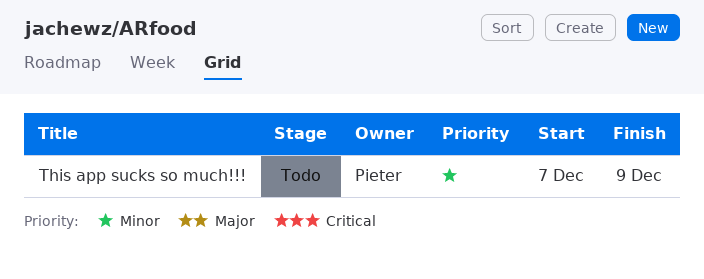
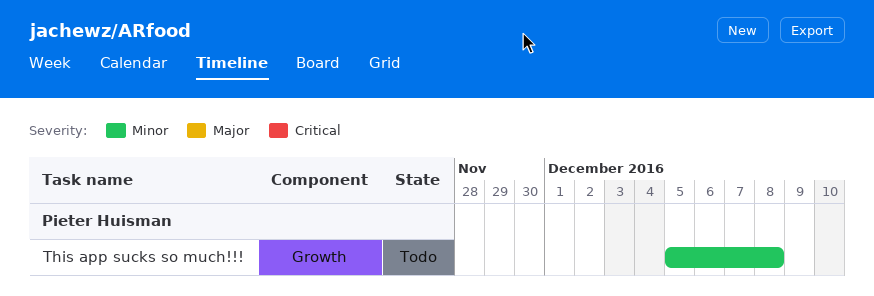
This app sucks so much!!!, start: Dec 7 -> Dec 5
This app sucks so much!!!, due: Dec 9 -> Dec 8

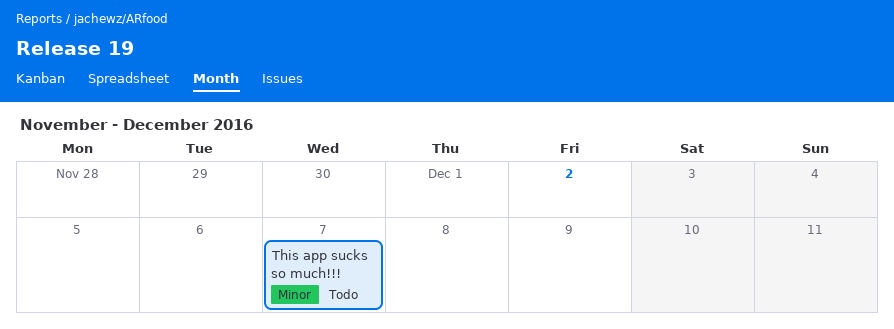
This app sucks so much!!!, due: Dec 8 -> Dec 7

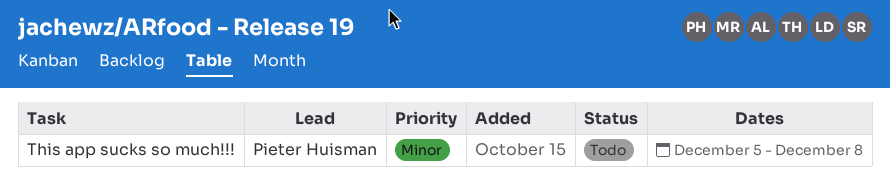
This app sucks so much!!!, due: Dec 7 -> Dec 8

